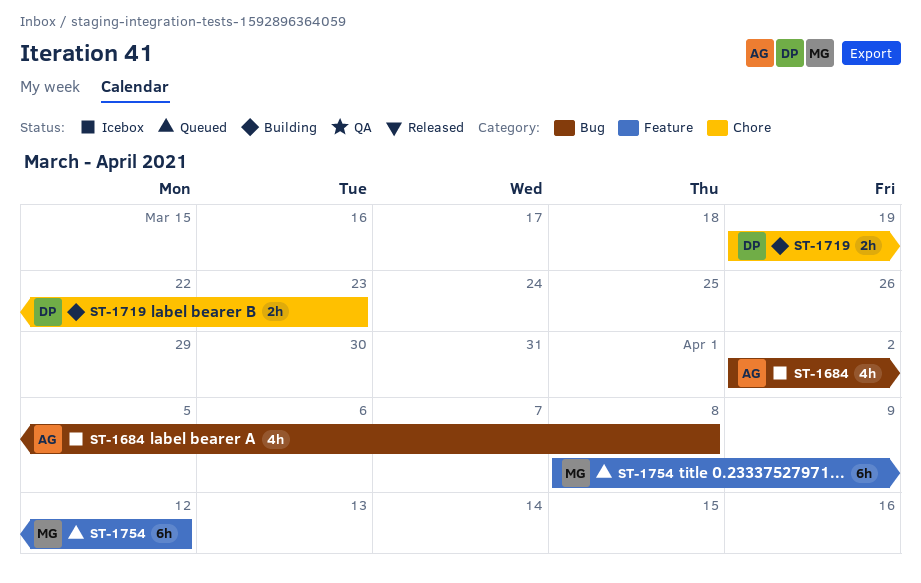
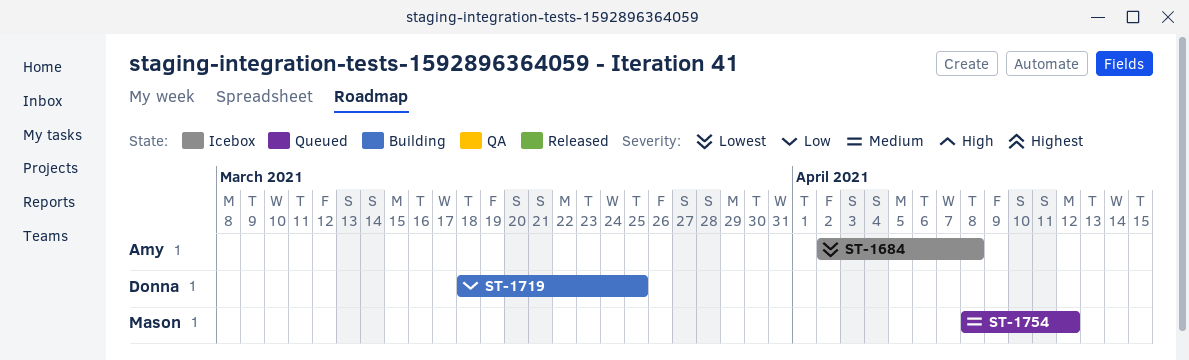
ST-1719, start: Mar 19 -> Mar 18
ST-1719, due: Mar 23 -> Mar 25

